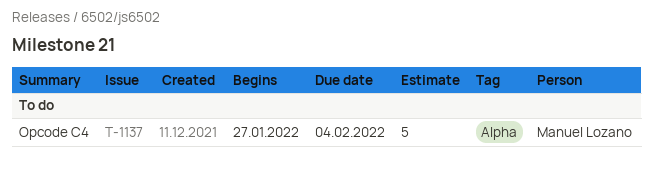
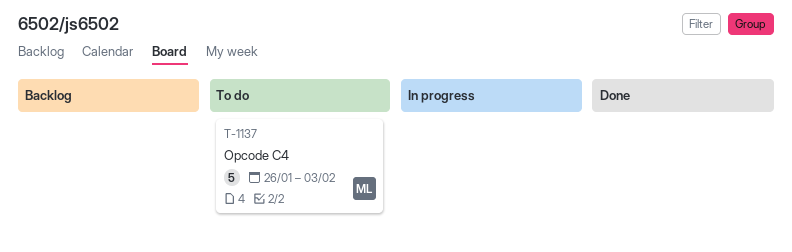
T-1137, start: Jan 27 -> Jan 26
T-1137, due: Feb 4 -> Feb 3

